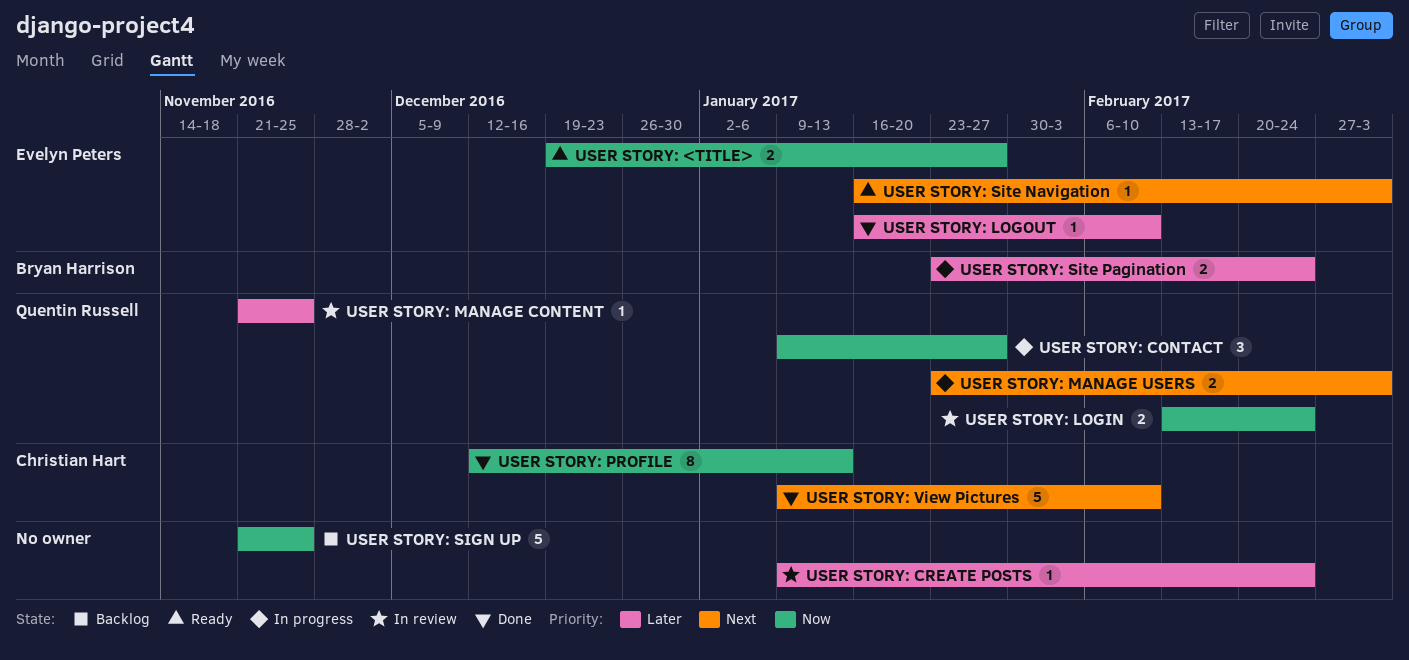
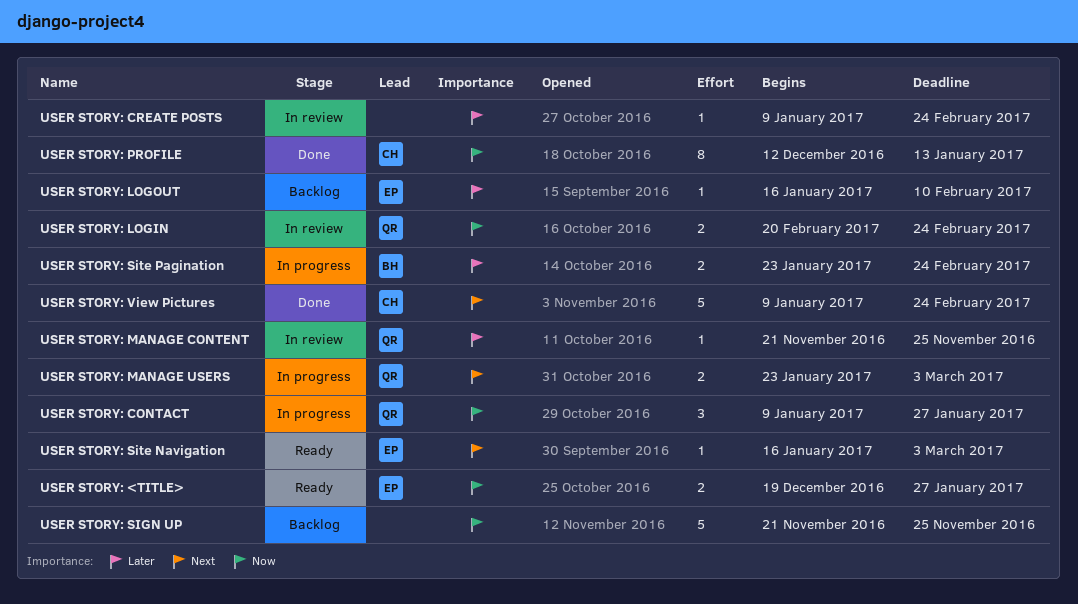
USER STORY: LOGIN, start: Feb 13 -> Feb 20
USER STORY: LOGOUT, status: Done -> Backlog
USER STORY: View Pictures, due: Feb 10 -> Feb 24

